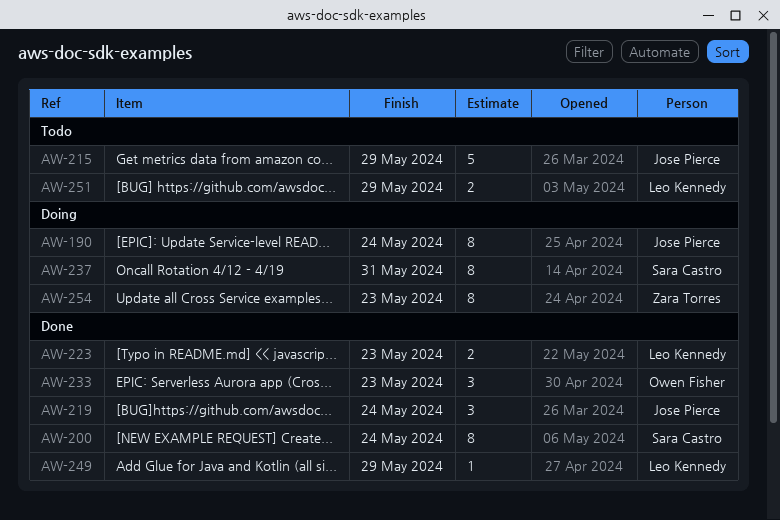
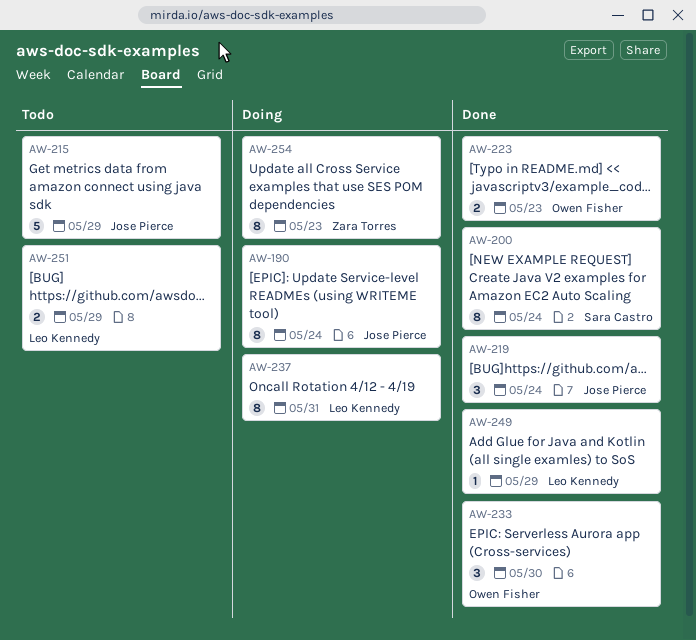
AW-223, owner: Leo Kennedy -> Owen Fisher
AW-233, due: May 23 -> May 30
AW-237, owner: Sara Castro -> Leo Kennedy

